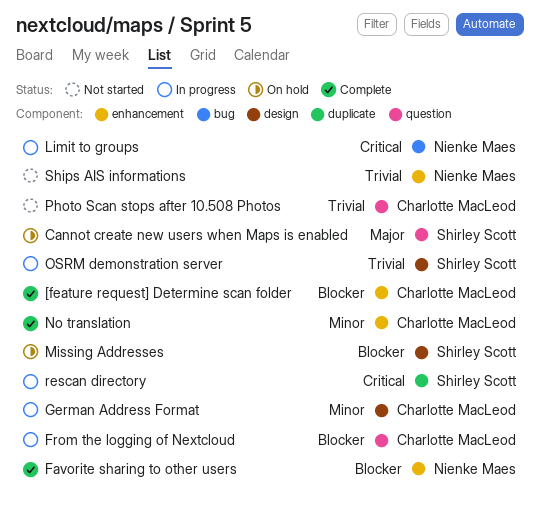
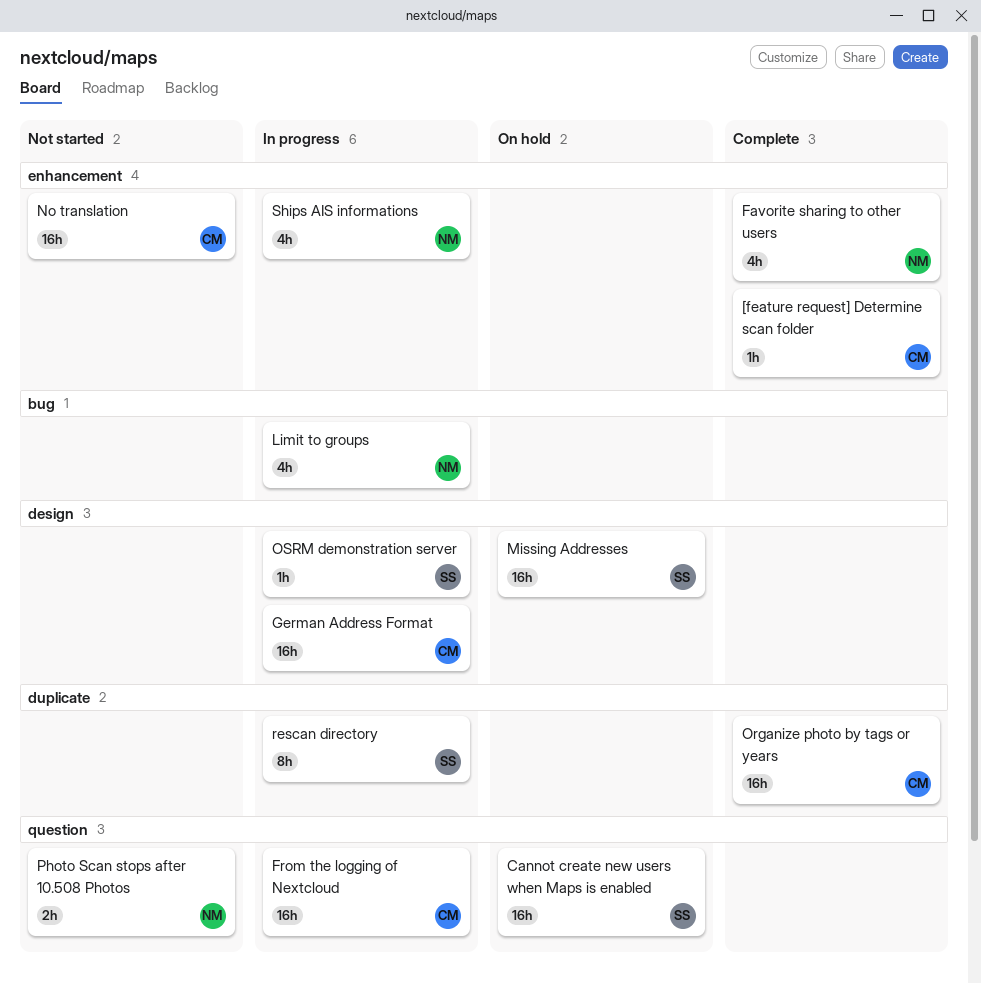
No translation, status: Complete -> Not started
Organize photo by tags or years: none -> present
Photo Scan stops after 10.508 Photos, owner: Charlotte MacLeod -> Nienke Maes
Ships AIS informations, status: Not started -> In progress

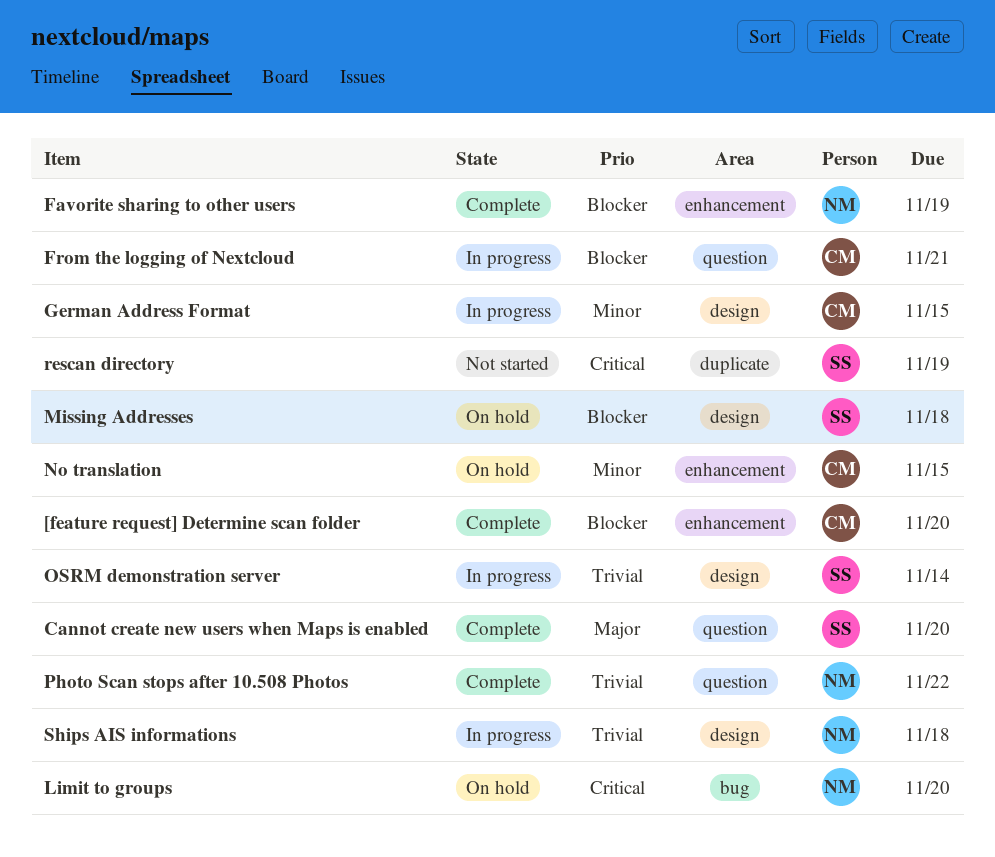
Cannot create new users when Maps is enabled, status: On hold -> Complete
Limit to groups, status: In progress -> On hold
No translation, status: Not started -> On hold
Organize photo by tags or years: present -> none
Photo Scan stops after 10.508 Photos, status: Not started -> Complete
rescan directory, status: In progress -> Not started
Ships AIS informations, label: enhancement -> design

